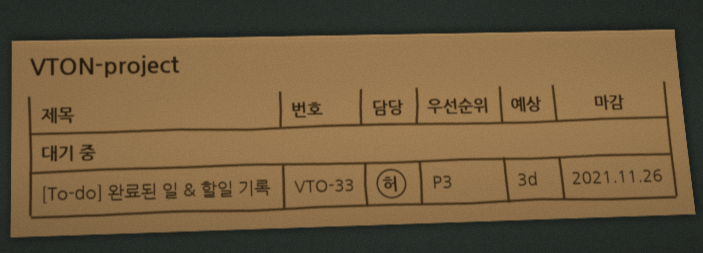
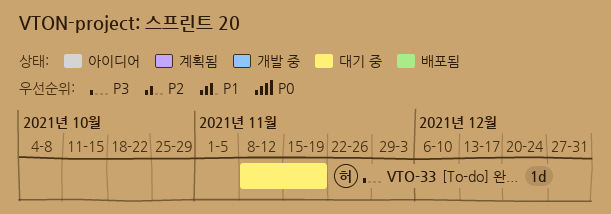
VTO-33, estimate: 3d -> 1d
VTO-33, due: Nov 26 -> Nov 19

